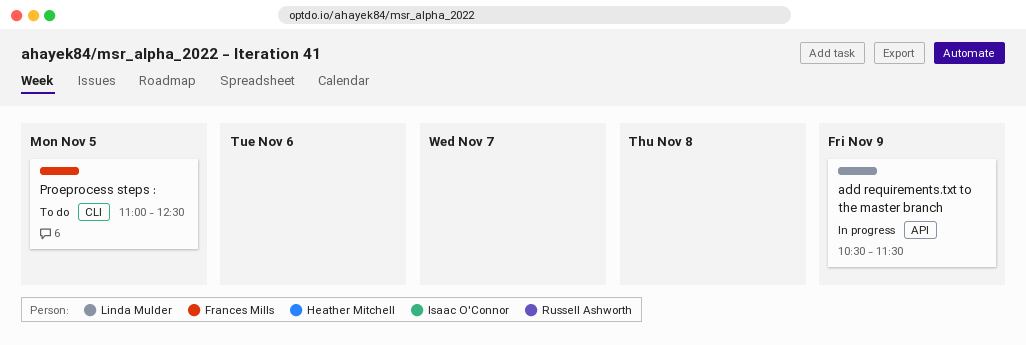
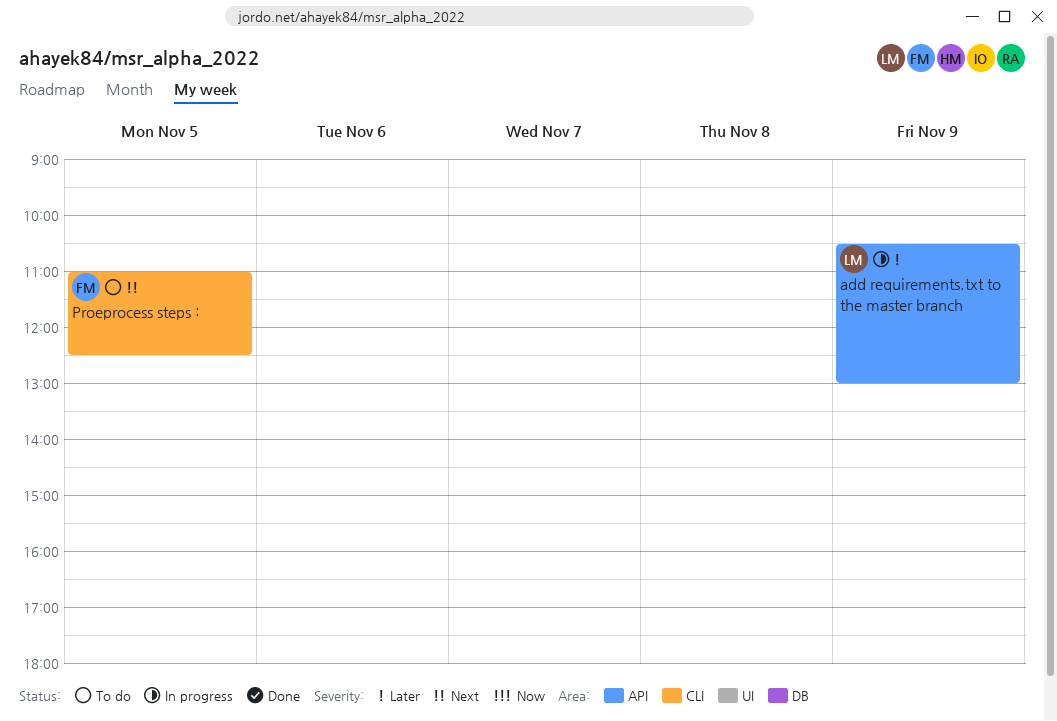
add requirements.txt to the master branch, ends: 11:30 -> 13:00

